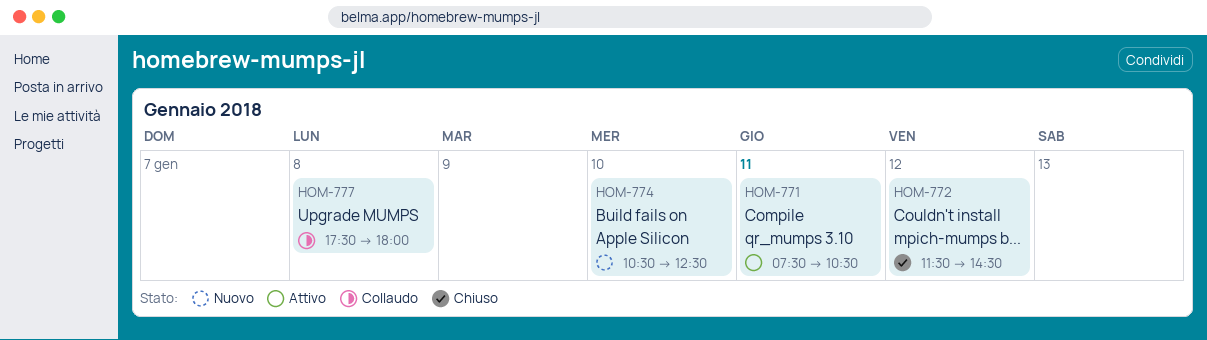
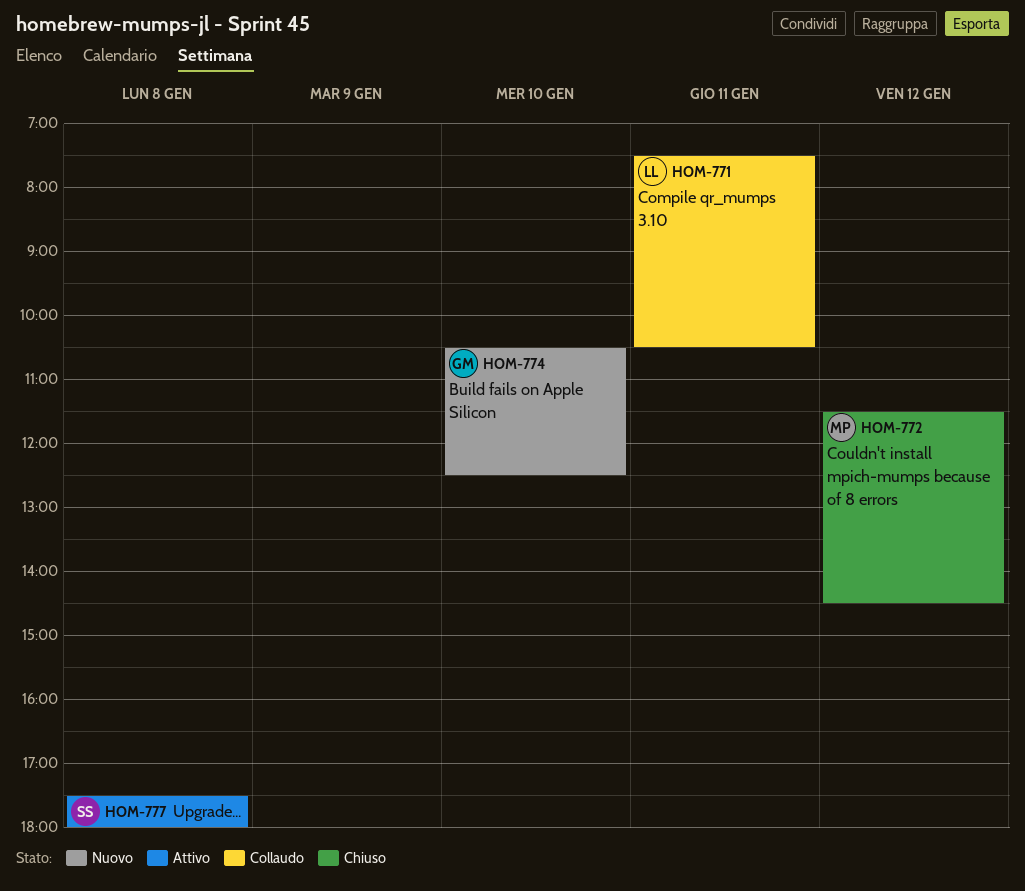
HOM-771, status: Attivo -> Collaudo
HOM-777, status: Collaudo -> Attivo

